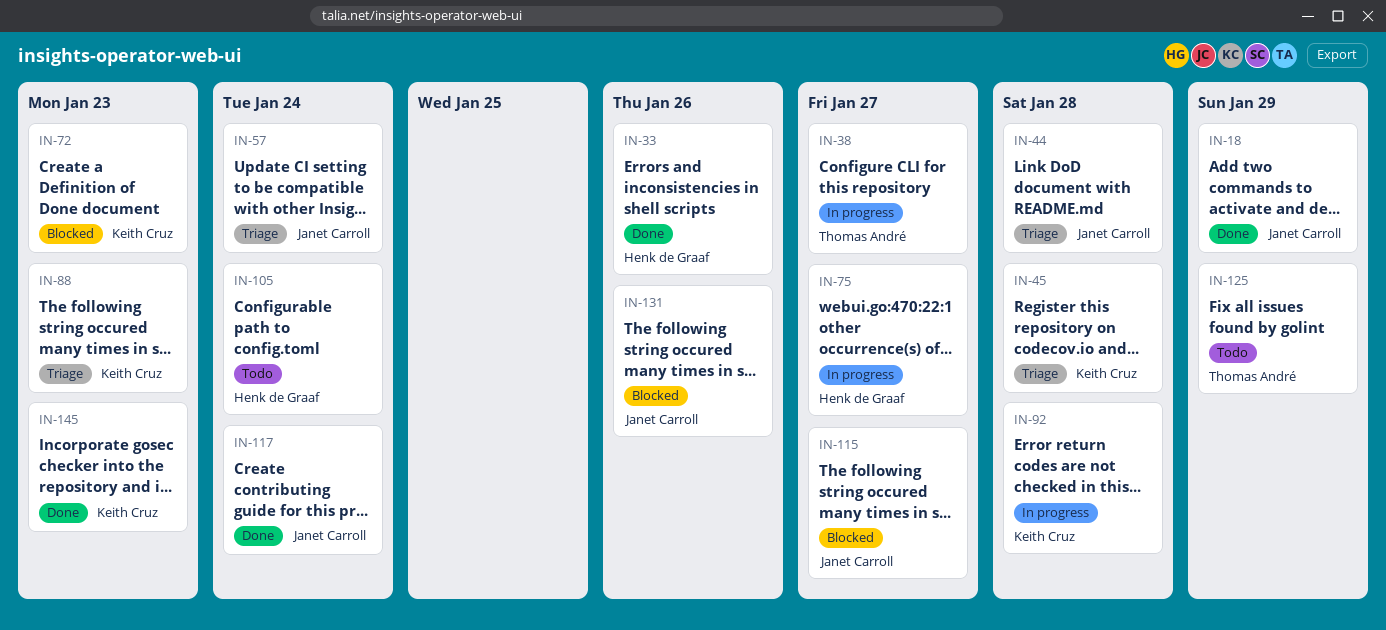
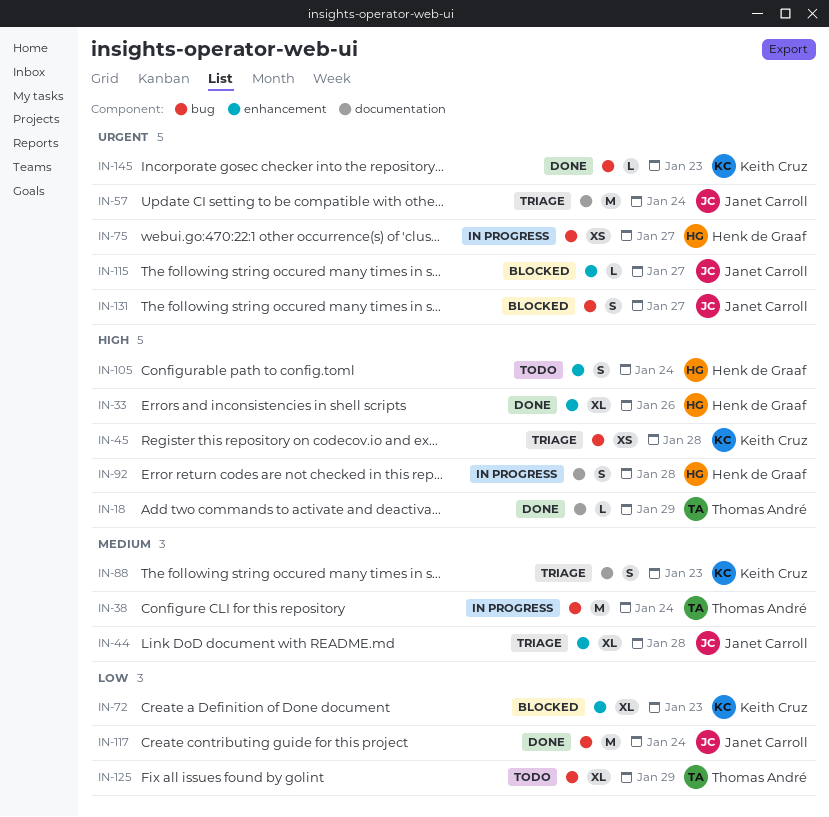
IN-18, owner: Janet Carroll -> Thomas André
IN-38, due: Jan 27 -> Jan 24
IN-92, owner: Keith Cruz -> Henk de Graaf
IN-131, due: Jan 26 -> Jan 27

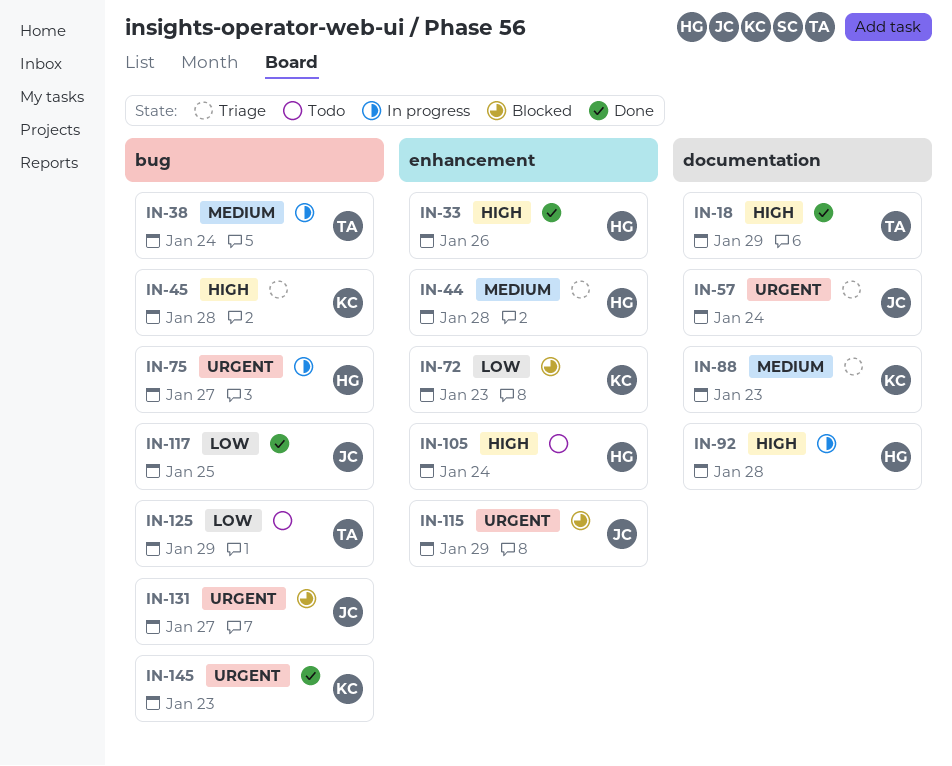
IN-44, owner: Janet Carroll -> Henk de Graaf
IN-115, due: Jan 27 -> Jan 29
IN-117, due: Jan 24 -> Jan 25

